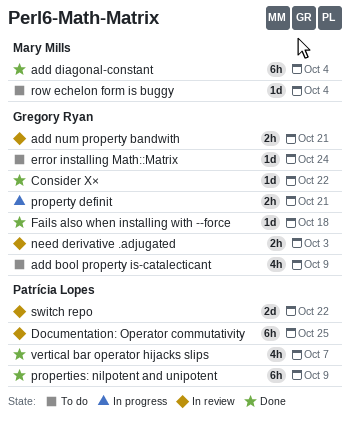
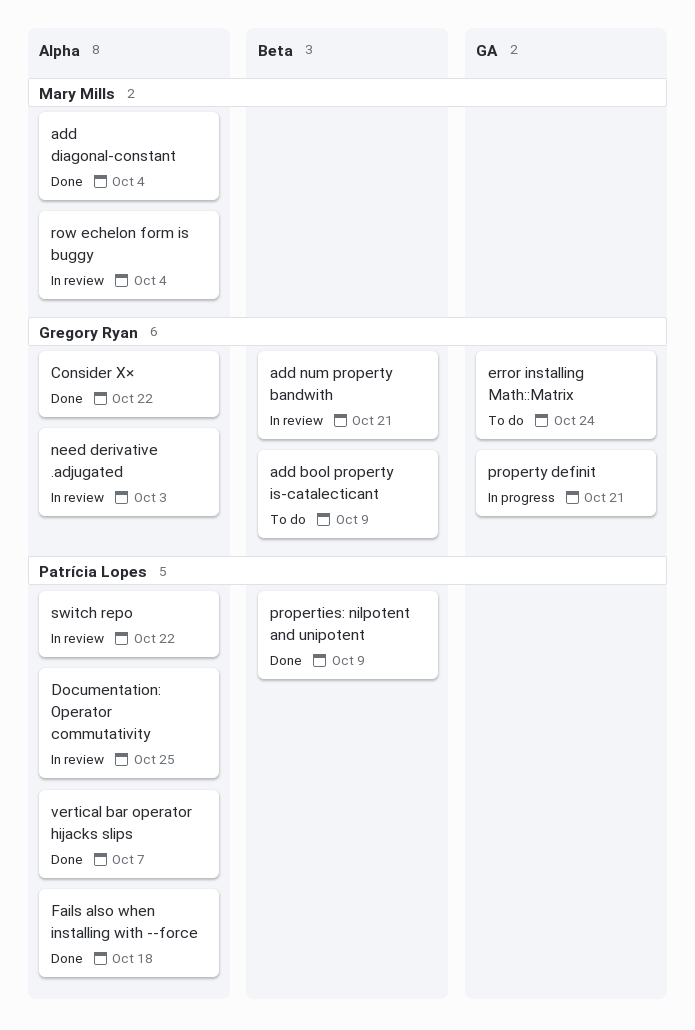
Fails also when installing with --force, owner: Gregory Ryan -> Patrícia Lopes
row echelon form is buggy, status: To do -> In review

